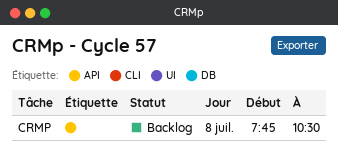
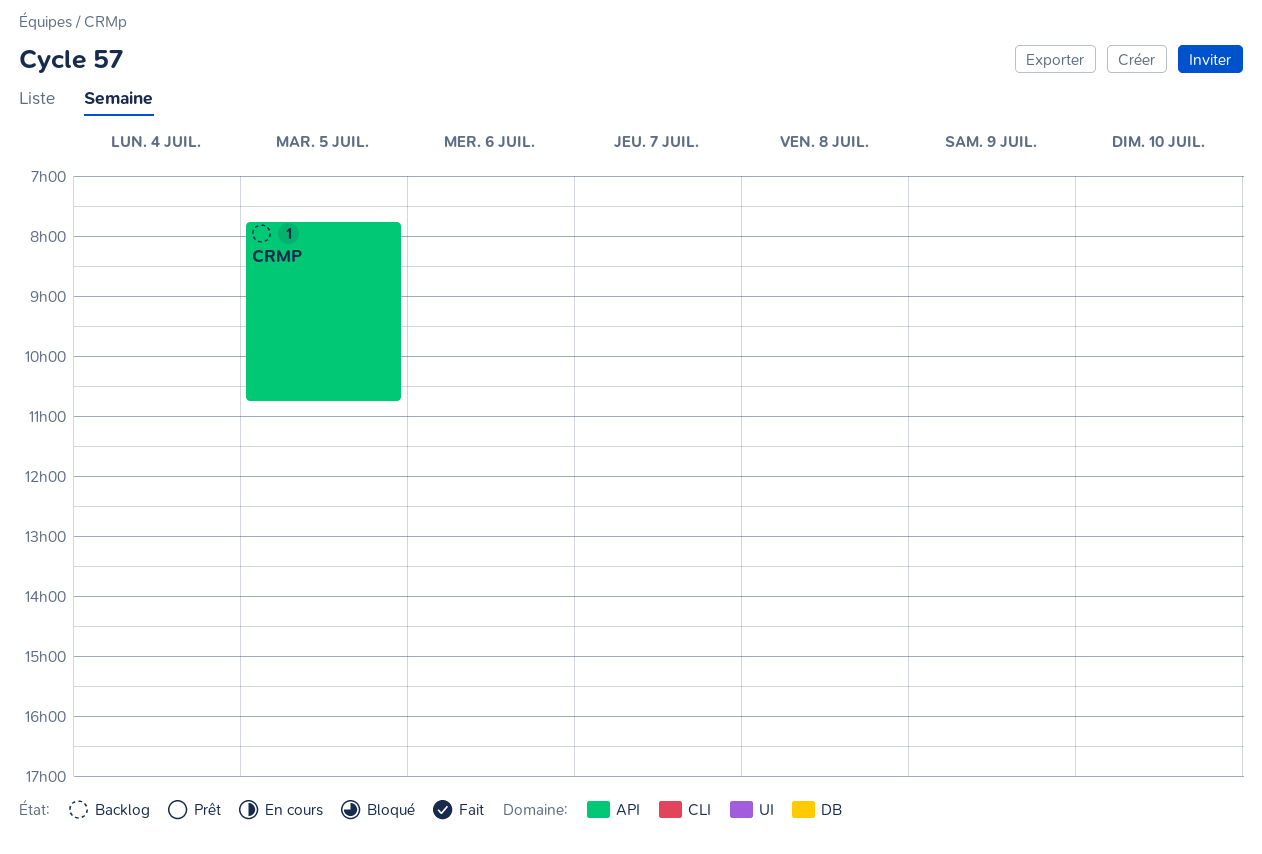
CRMP, day: Jul 8 -> Jul 5
CRMP, ends: 10:30 -> 10:45

